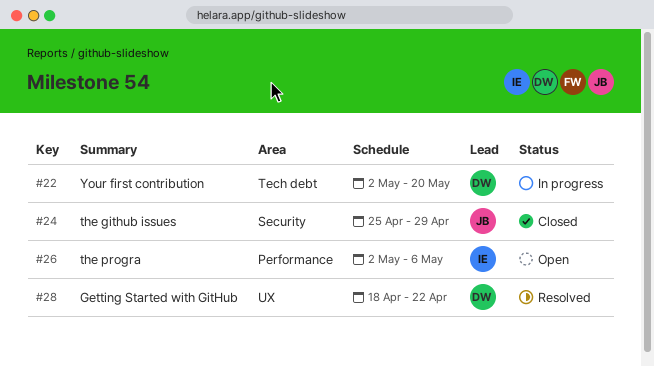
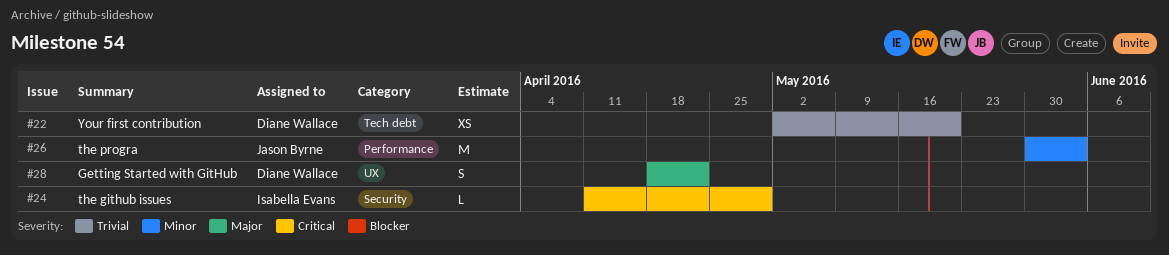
#24, owner: Jason Byrne -> Isabella Evans
#24, start: Apr 25 -> Apr 11
#26, owner: Isabella Evans -> Jason Byrne
#26, start: May 2 -> May 30
#26, due: May 6 -> Jun 3

